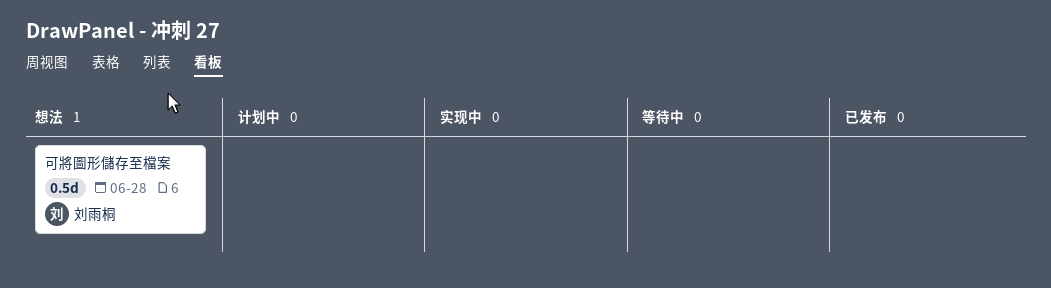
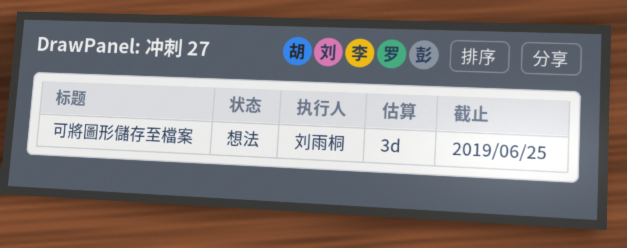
可將圖形儲存至檔案, estimate: 0.5d -> 3d
可將圖形儲存至檔案, due: Jun 28 -> Jun 25

